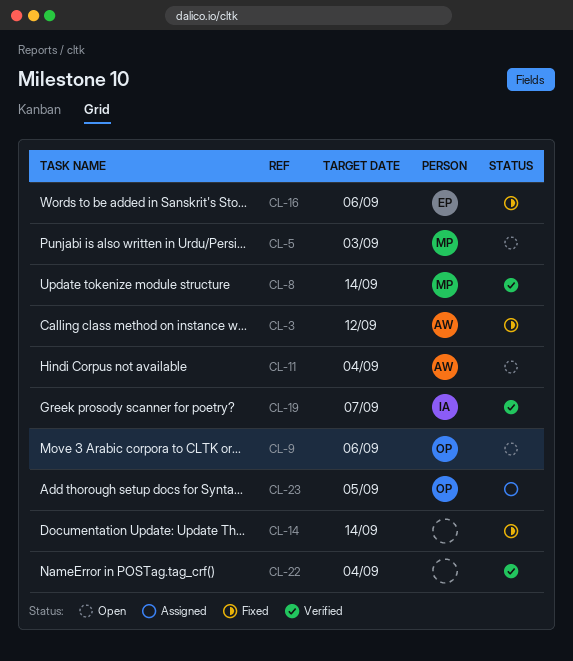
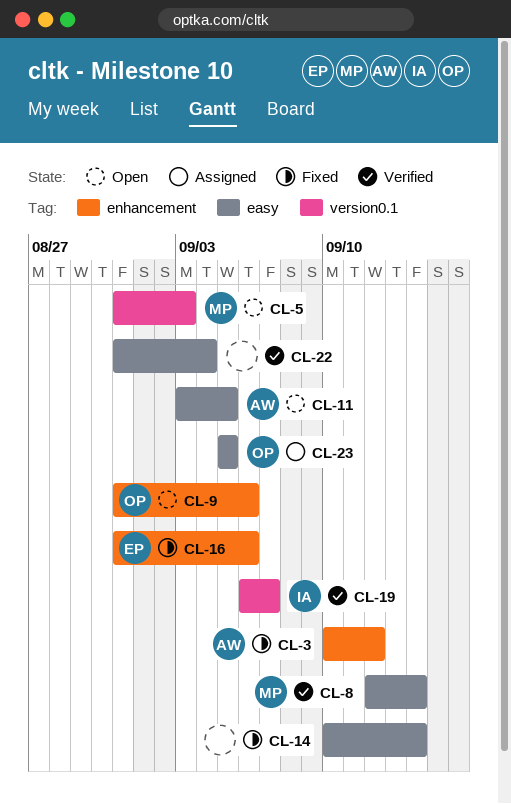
CL-11, due: Sep 4 -> Sep 5

